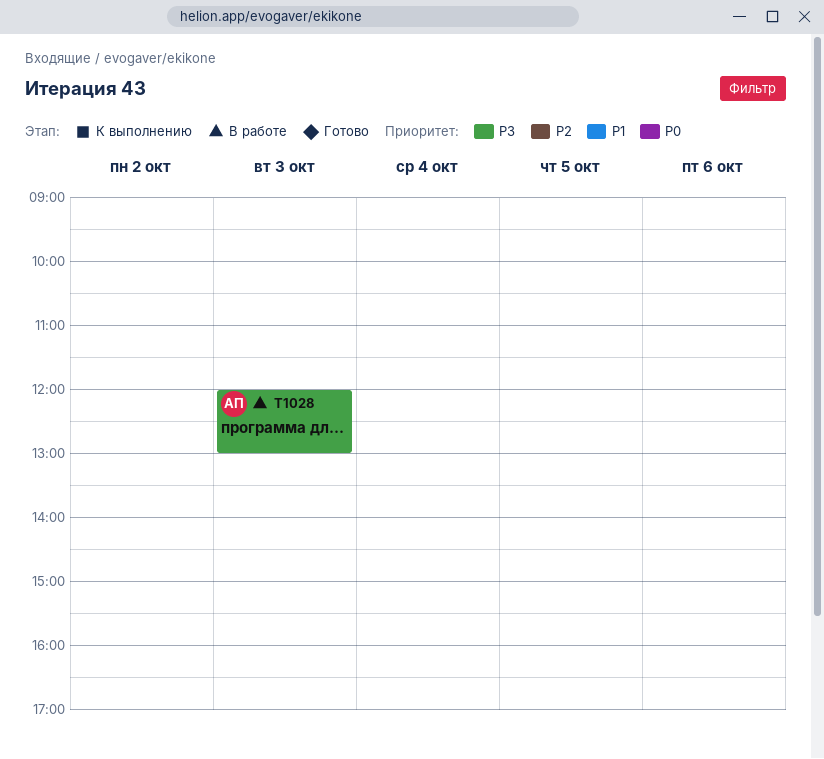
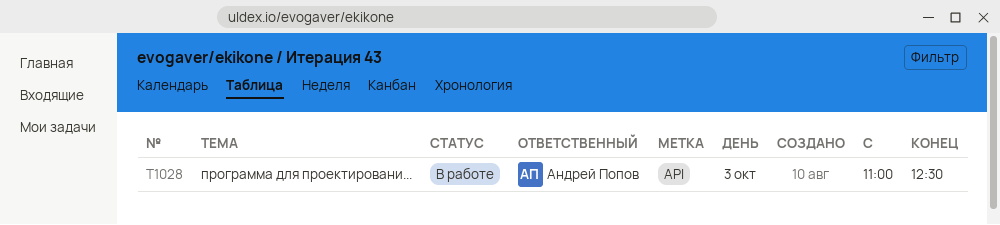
T1028, begins: 12:00 -> 11:00
T1028, ends: 13:00 -> 12:30

